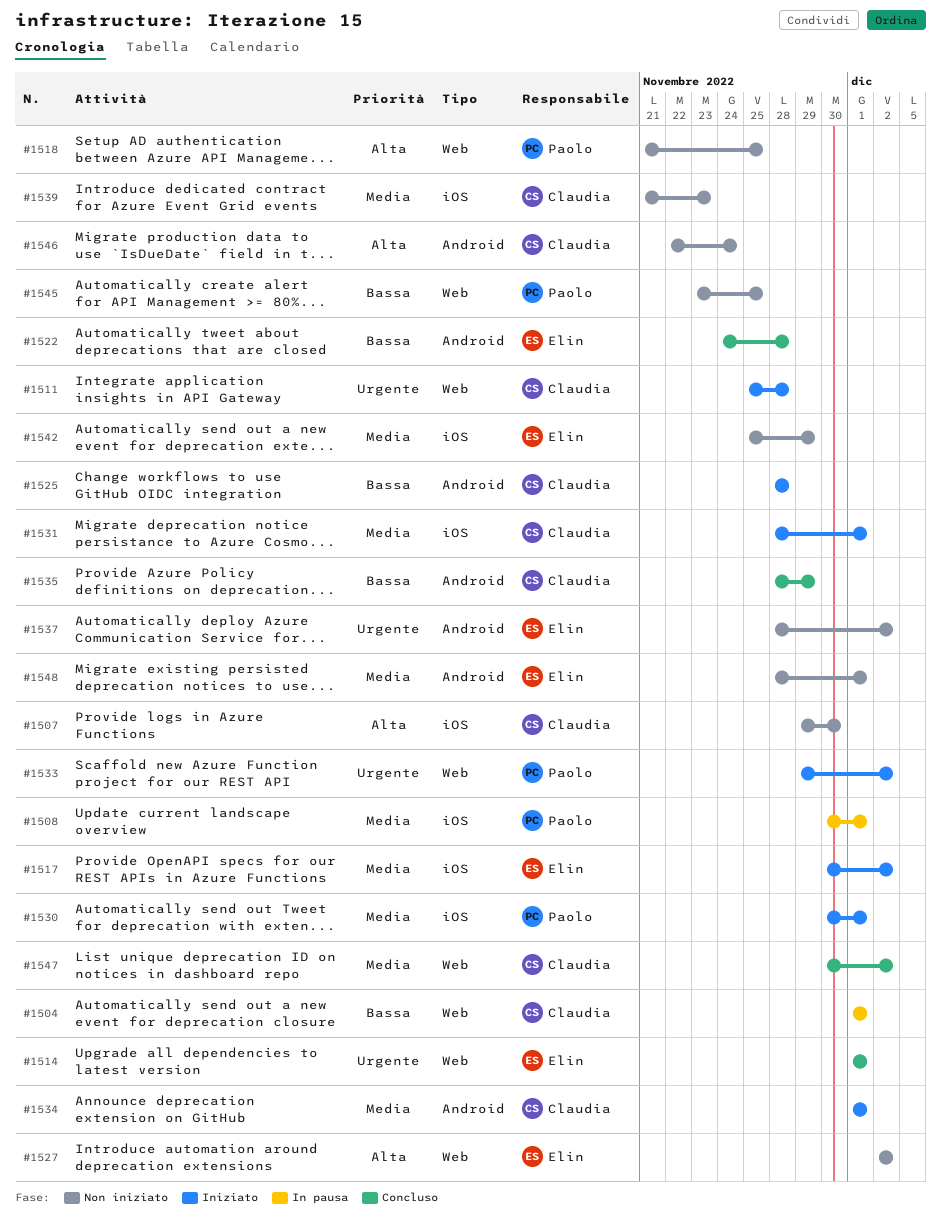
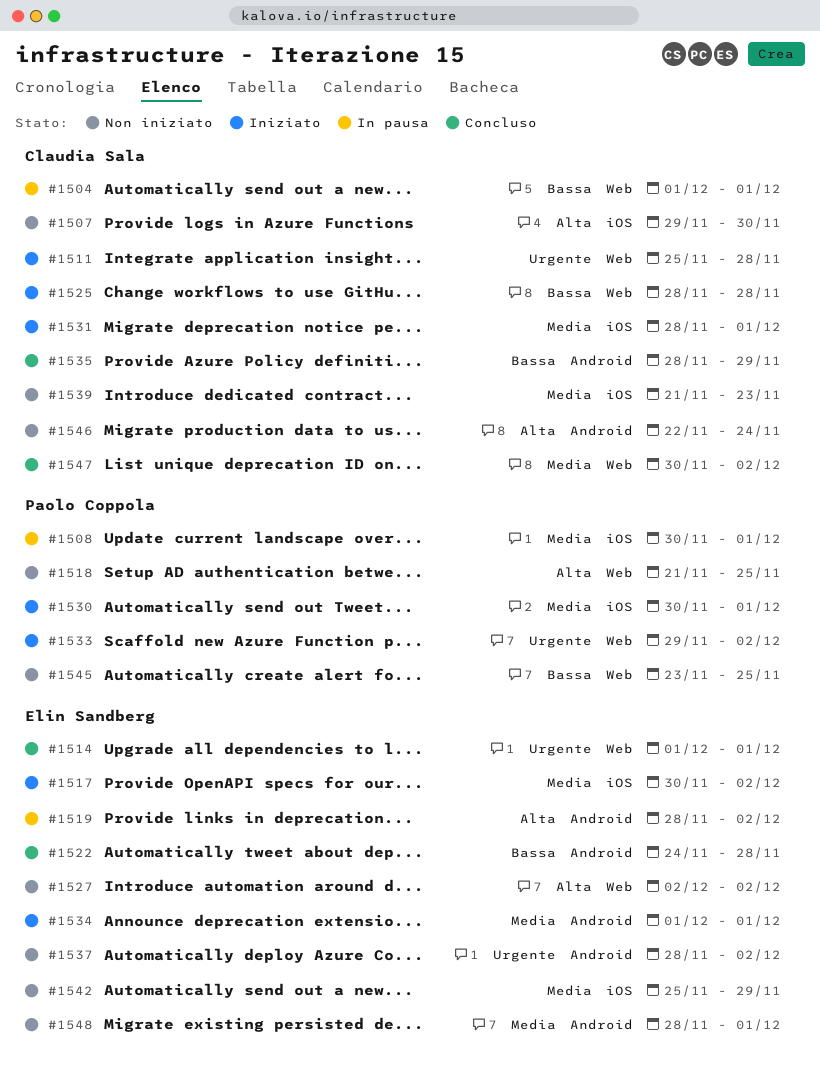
#1519: none -> present
#1525, label: Android -> Web
#1534, owner: Claudia Sala -> Elin Sandberg

